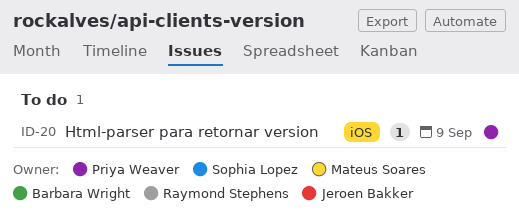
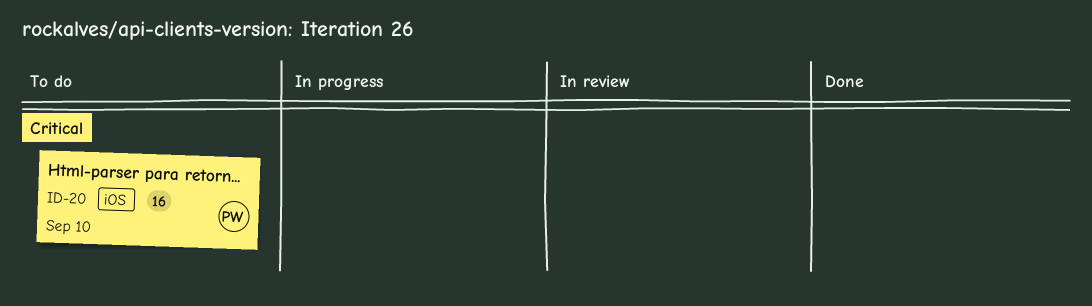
ID-20, estimate: 1 -> 16
ID-20, due: Sep 9 -> Sep 10

